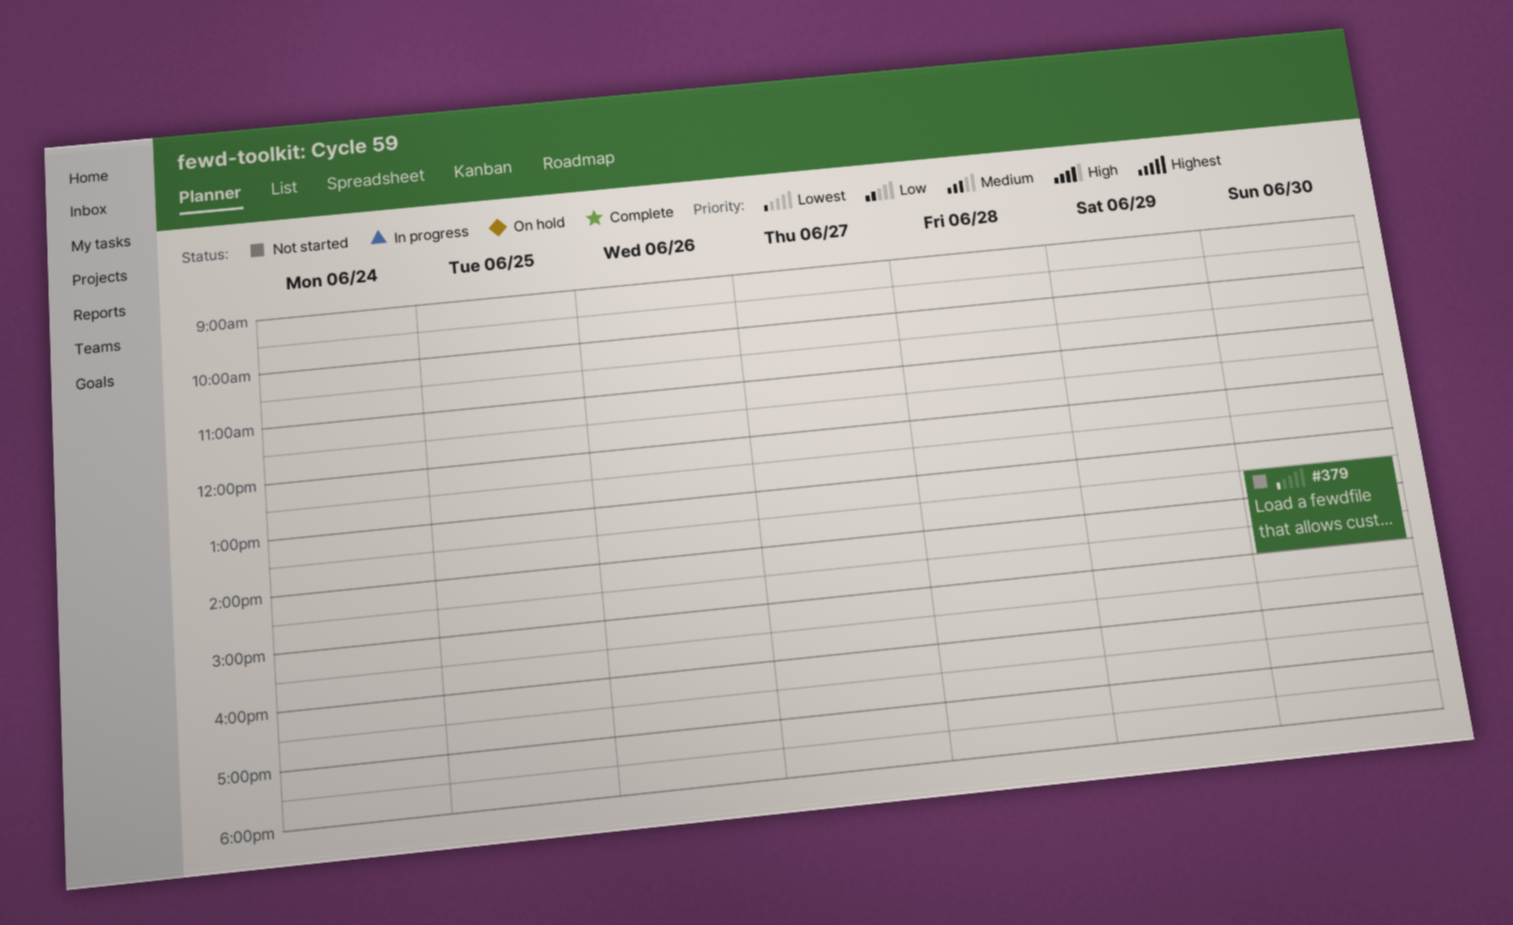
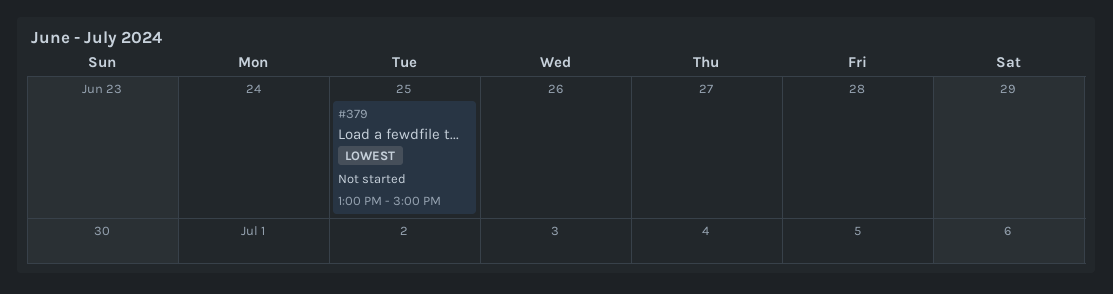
#379, day: Jun 30 -> Jun 25
#379, begins: 13:30 -> 13:00

